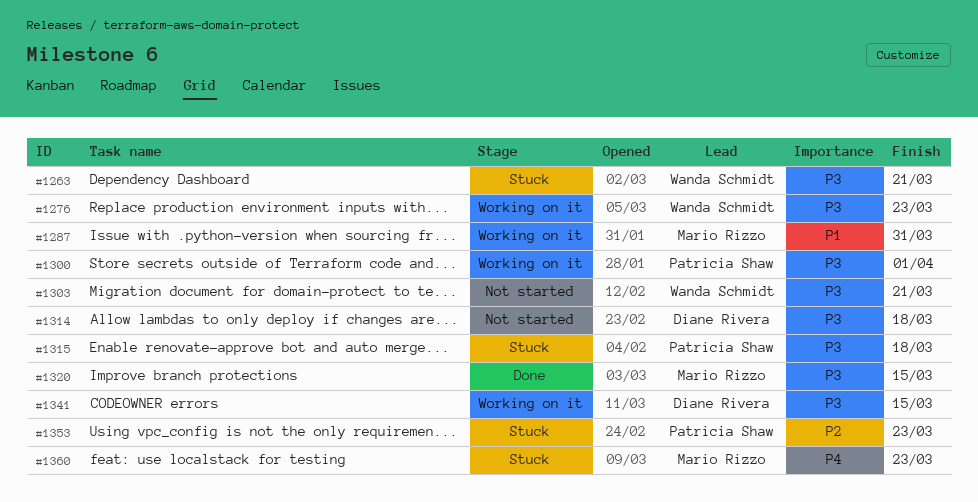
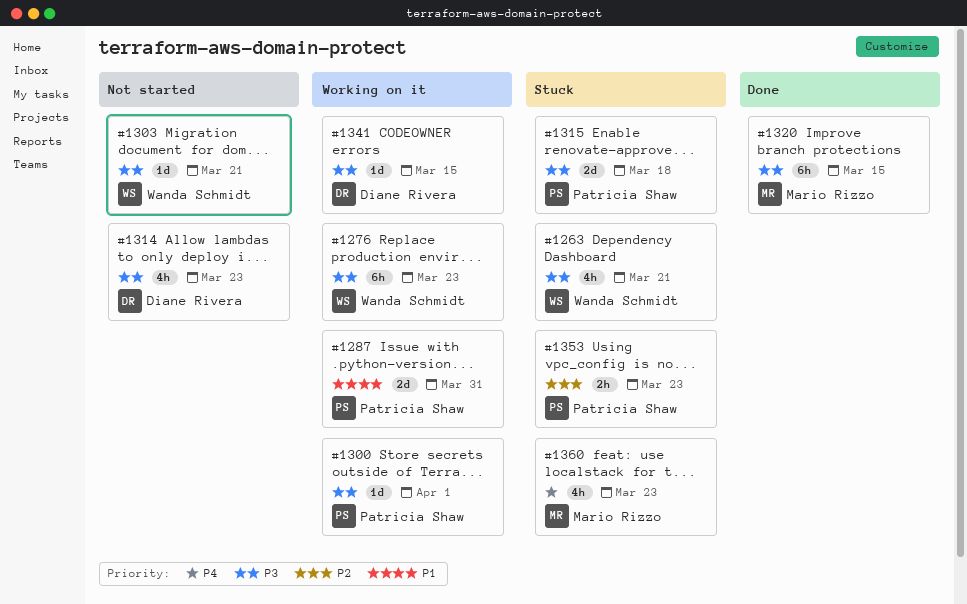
#1287, owner: Mario Rizzo -> Patricia Shaw
#1314, due: Mar 18 -> Mar 23

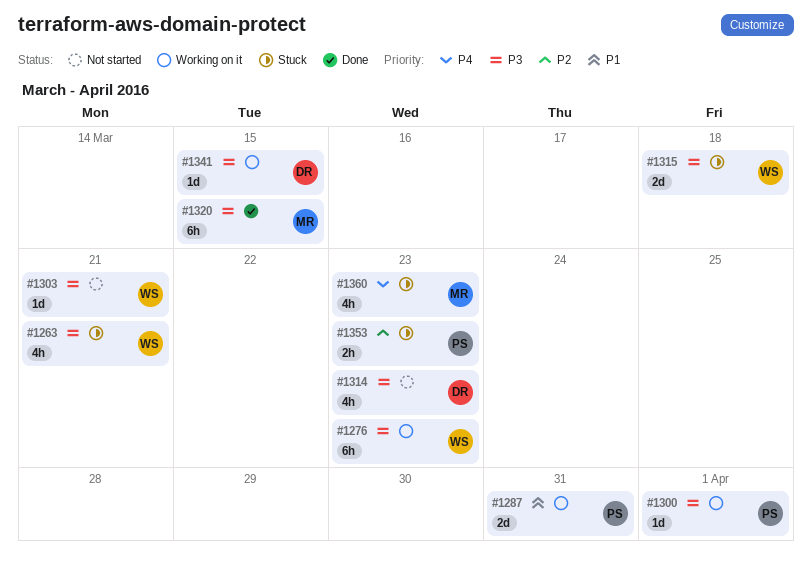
#1315, owner: Patricia Shaw -> Wanda Schmidt

